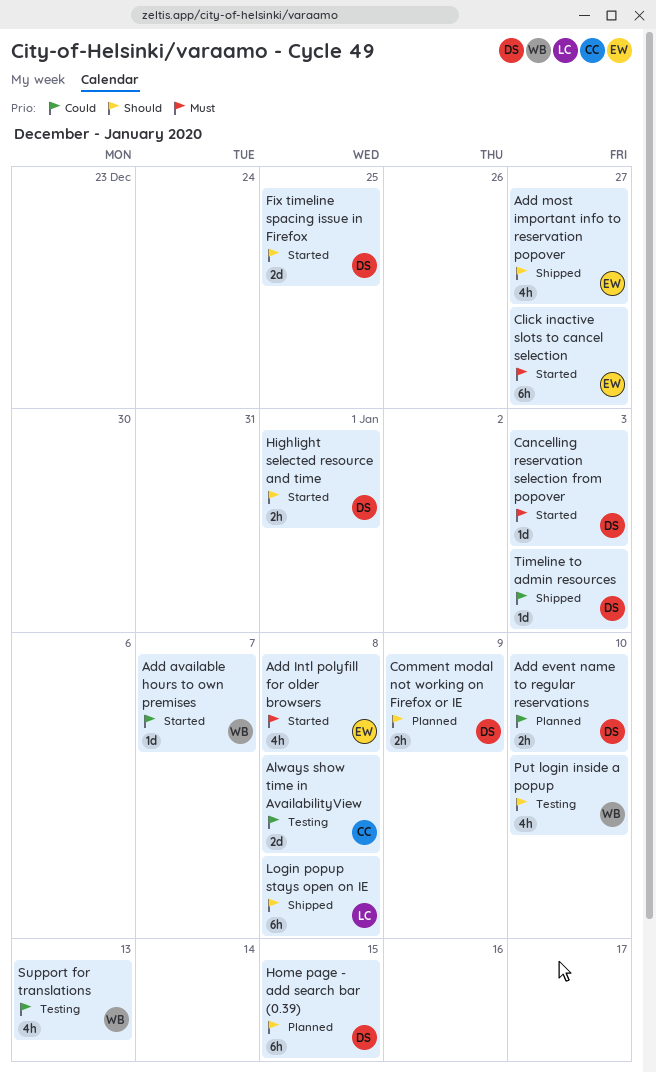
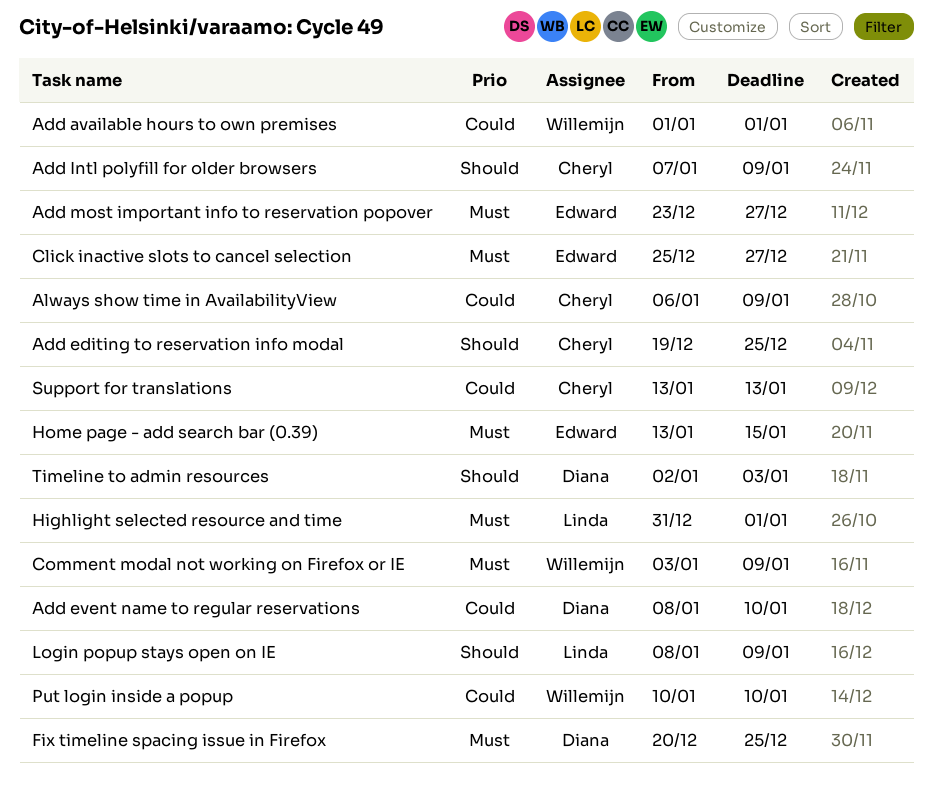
Add available hours to own premises, due: Jan 7 -> Jan 1
Add editing to reservation info modal: none -> present
Add Intl polyfill for older browsers, owner: Edward -> Cheryl
Add Intl polyfill for older browsers, priority: Must -> Should
Add Intl polyfill for older browsers, due: Jan 8 -> Jan 9
Add most important info to reservation popover, priority: Should -> Must
Always show time in AvailabilityView, due: Jan 8 -> Jan 9
Cancelling reservation selection from popover: present -> none
Comment modal not working on Firefox or IE, owner: Diana -> Willemijn
Comment modal not working on Firefox or IE, priority: Should -> Must
Fix timeline spacing issue in Firefox, priority: Should -> Must
Highlight selected resource and time, owner: Diana -> Linda
Highlight selected resource and time, priority: Should -> Must
Home page - add search bar (0.39), owner: Diana -> Edward
Home page - add search bar (0.39), priority: Should -> Must
Login popup stays open on IE, due: Jan 8 -> Jan 9
Put login inside a popup, priority: Should -> Could
Support for translations, owner: Willemijn -> Cheryl
Timeline to admin resources, priority: Could -> Should

